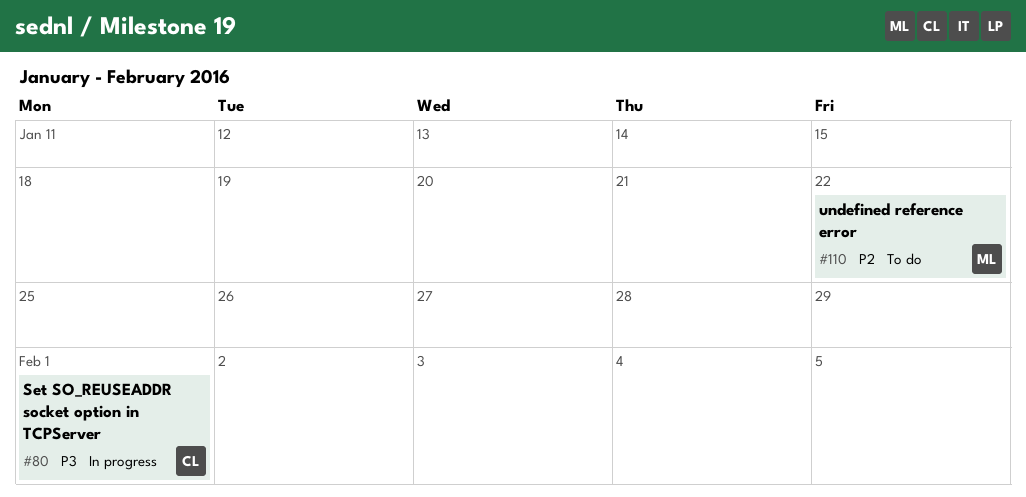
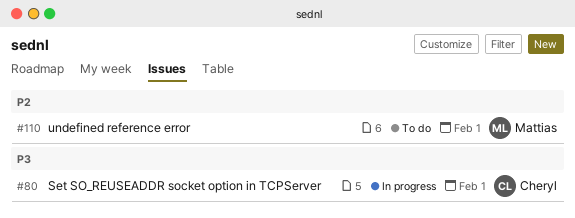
#110, due: Jan 22 -> Feb 1

